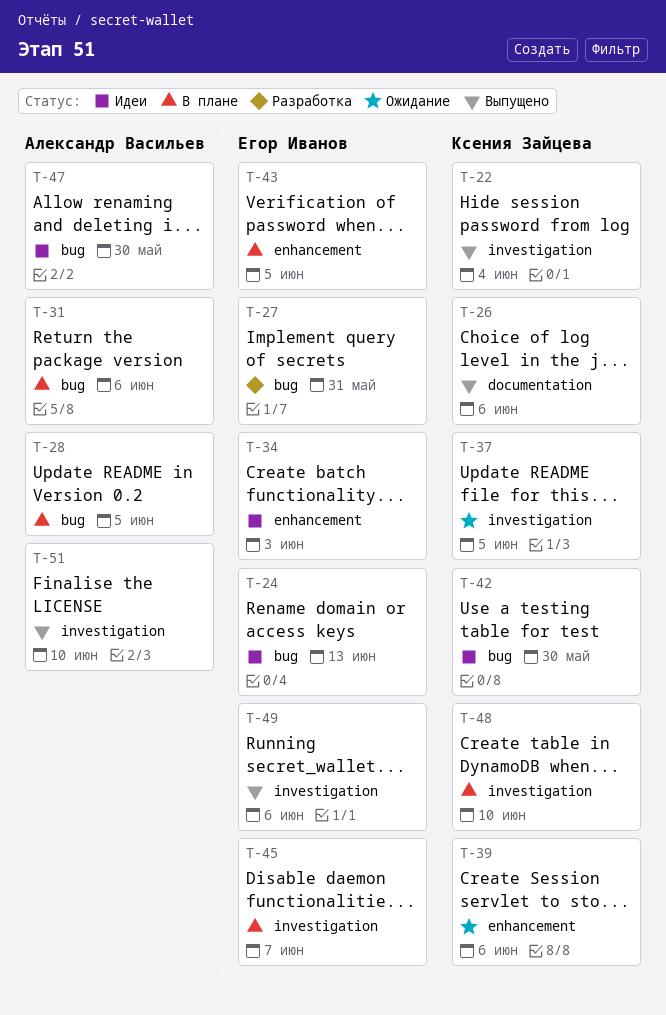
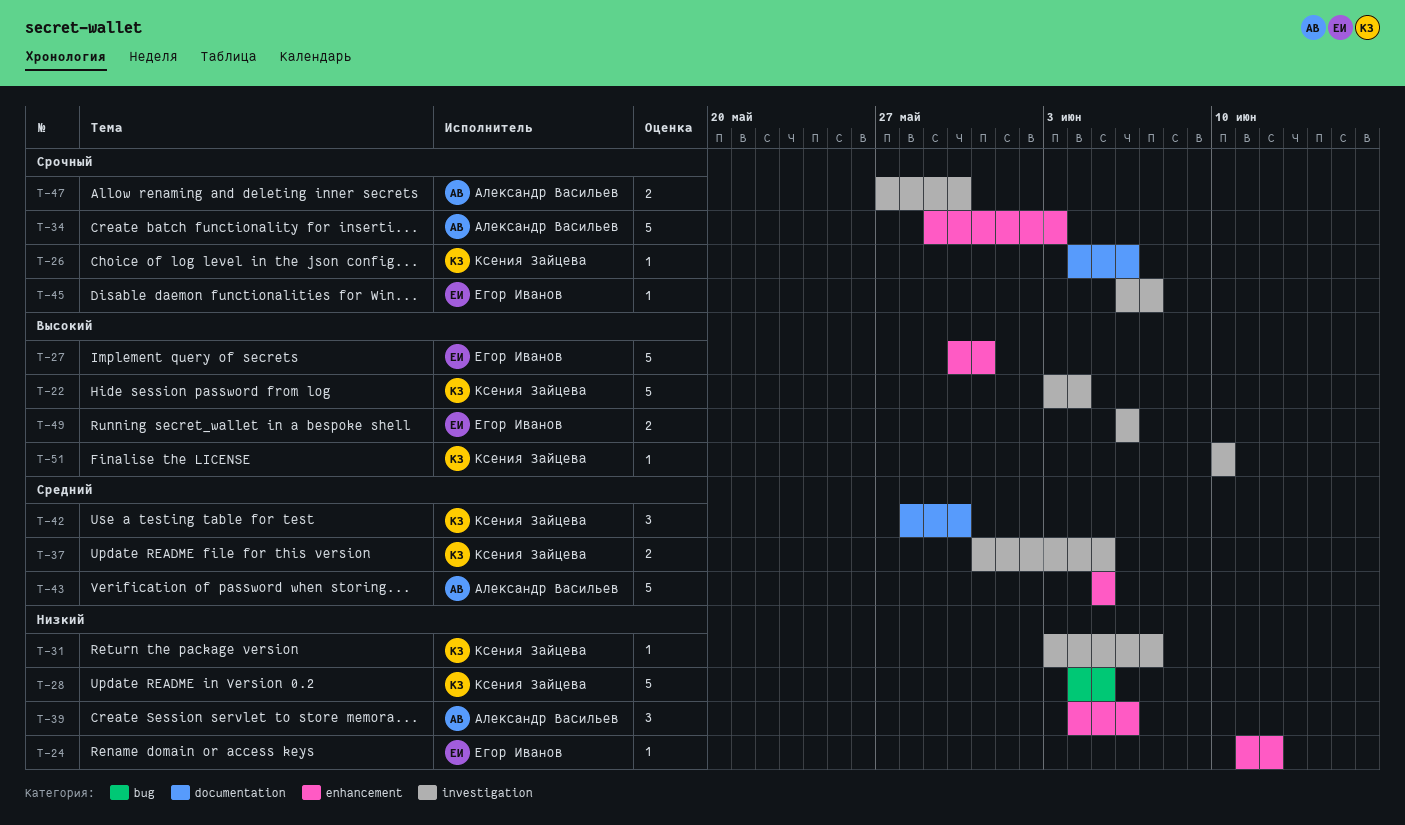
T-24, label: bug -> enhancement
T-24, due: Jun 13 -> Jun 12
T-27, label: bug -> enhancement
T-28, owner: Александр Васильев -> Ксения Зайцева
T-31, owner: Александр Васильев -> Ксения Зайцева
T-31, label: bug -> investigation
T-31, due: Jun 6 -> Jun 7
T-34, owner: Егор Иванов -> Александр Васильев
T-39, owner: Ксения Зайцева -> Александр Васильев
T-42, label: bug -> documentation
T-43, owner: Егор Иванов -> Александр Васильев
T-47, label: bug -> investigation
T-48: present -> none
T-51, owner: Александр Васильев -> Ксения Зайцева

